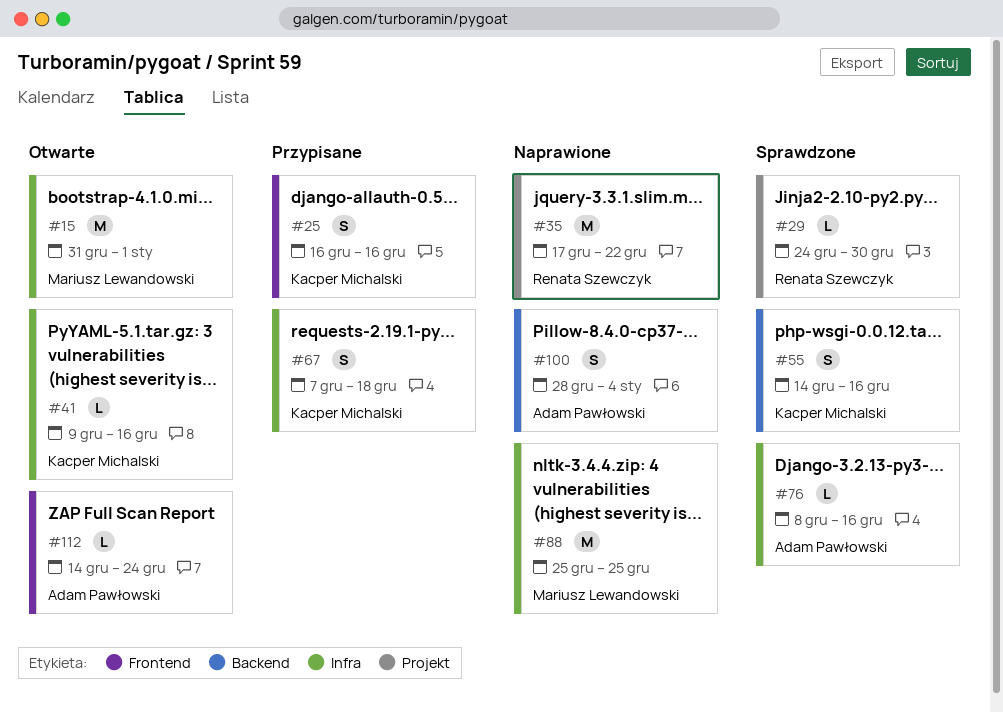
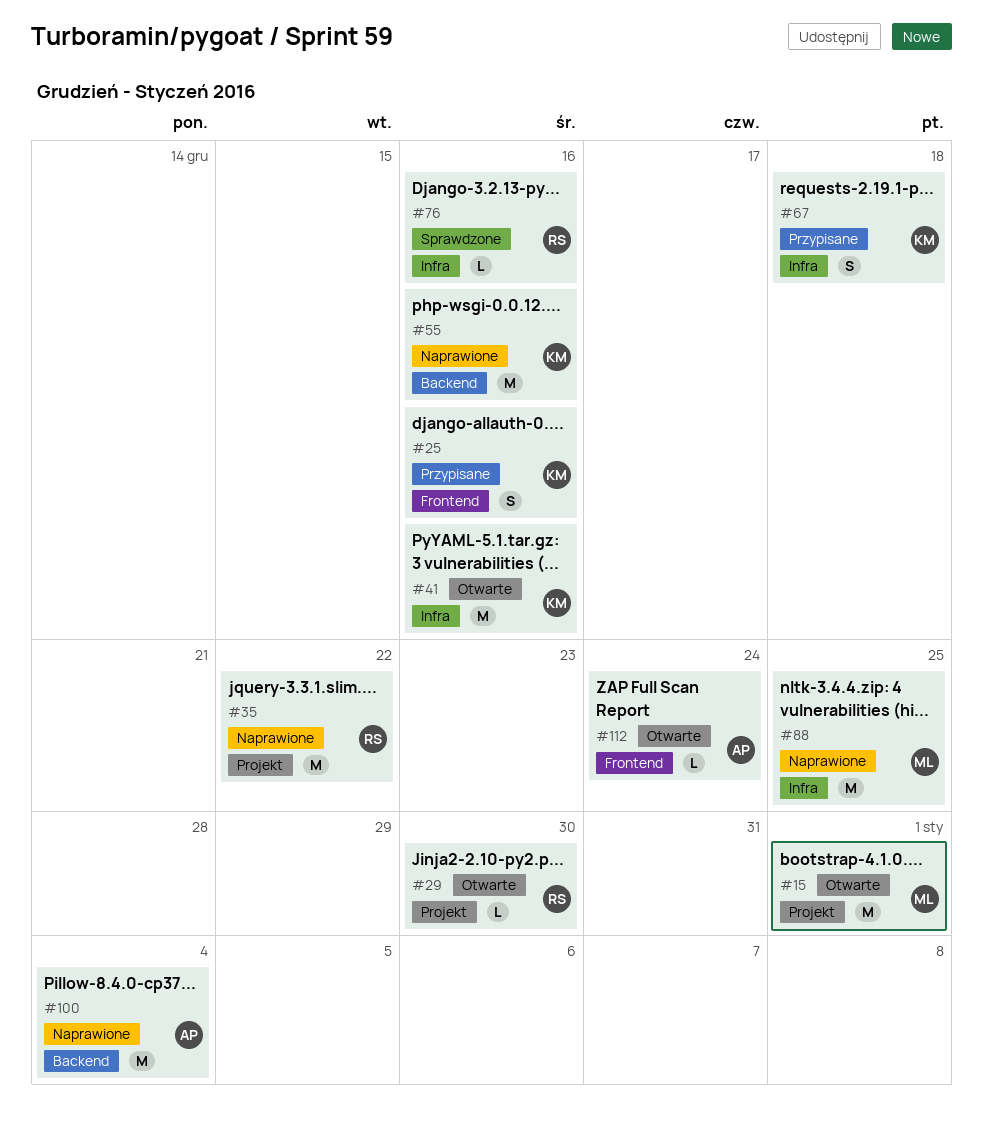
#15, label: Infra -> Projekt
#29, status: Sprawdzone -> Otwarte
#41, estimate: L -> M
#55, status: Sprawdzone -> Naprawione
#55, estimate: S -> M
#76, owner: Adam Pawłowski -> Renata Szewczyk
#100, estimate: S -> M

